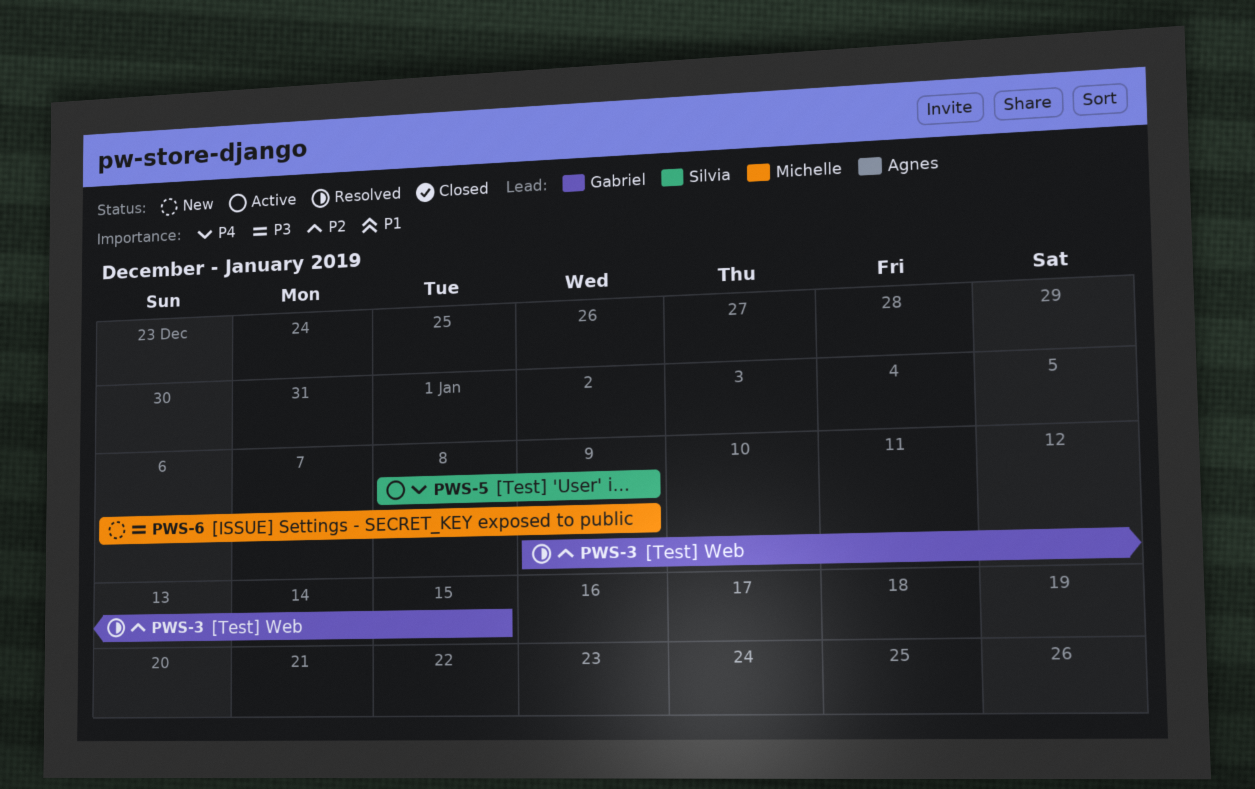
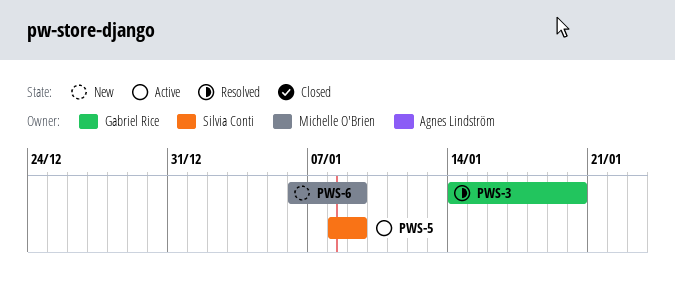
PWS-3, start: Jan 9 -> Jan 14
PWS-3, due: Jan 15 -> Jan 20

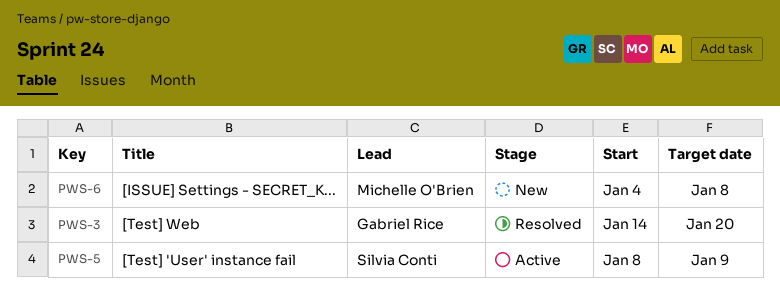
PWS-6, start: Jan 6 -> Jan 4
PWS-6, due: Jan 9 -> Jan 8

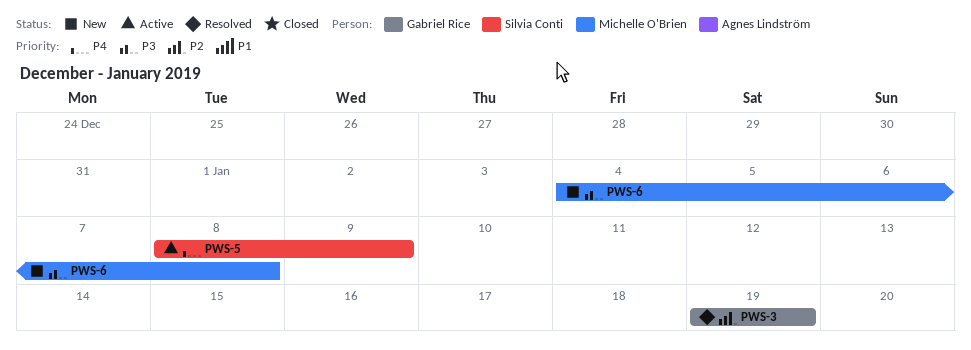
PWS-3, start: Jan 14 -> Jan 19
PWS-3, due: Jan 20 -> Jan 19

